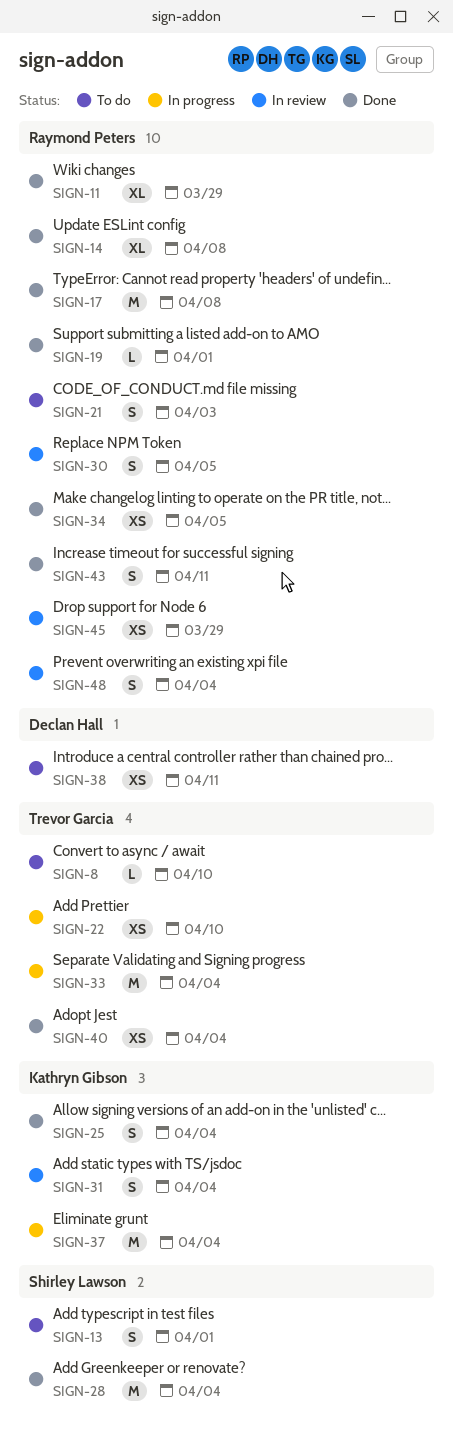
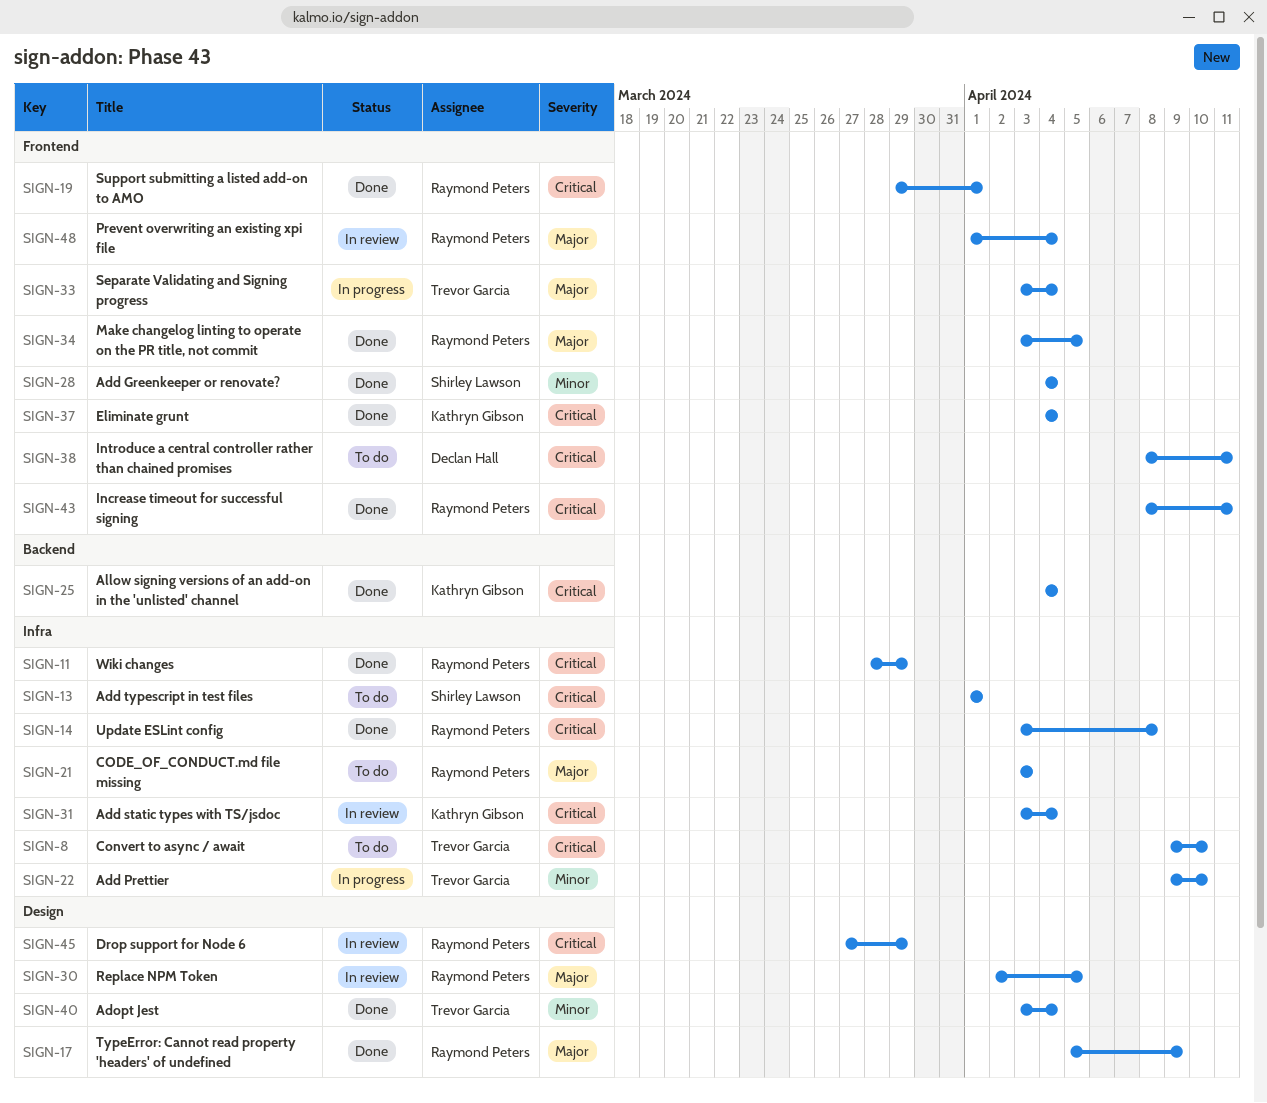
SIGN-17, due: Apr 8 -> Apr 9
SIGN-37, status: In progress -> Done

